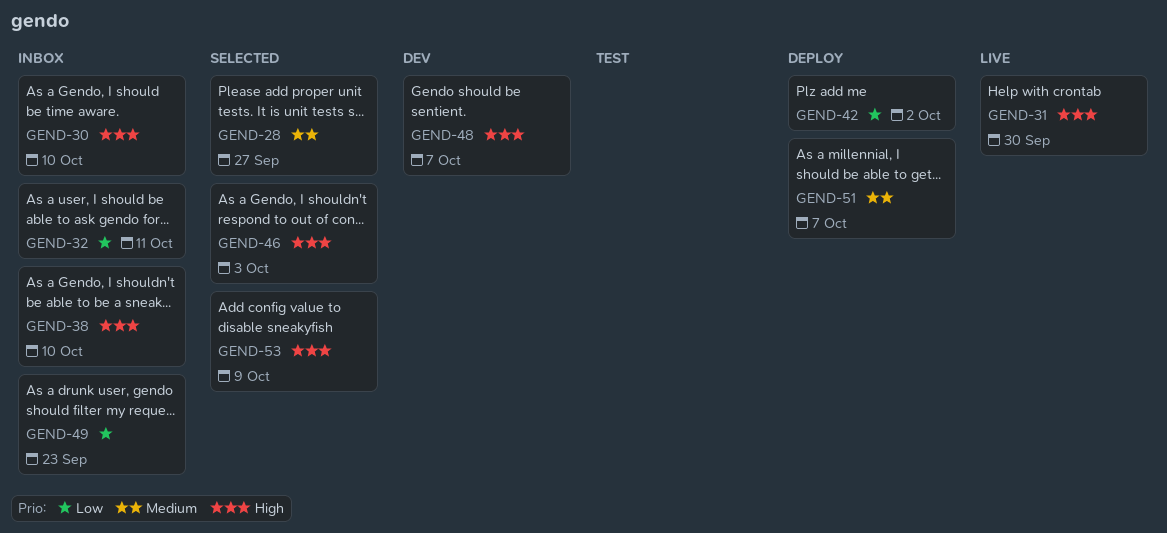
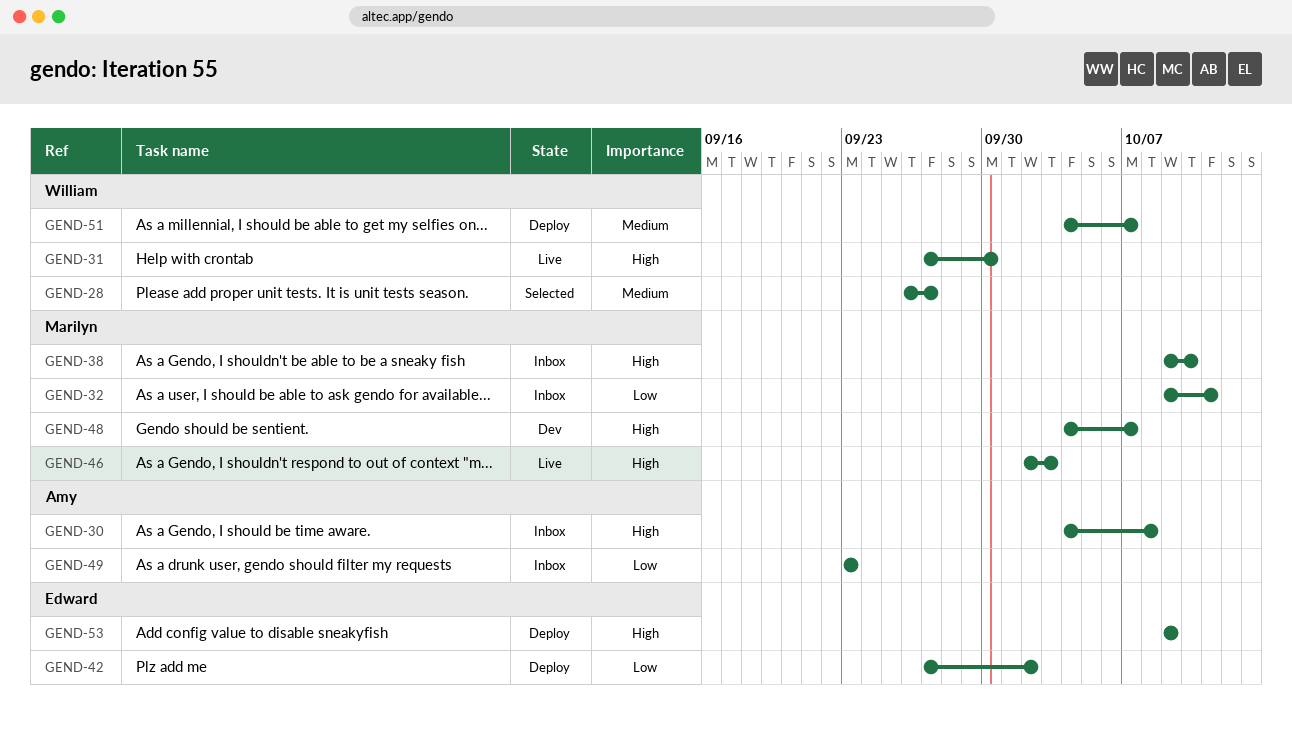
GEND-30, due: Oct 10 -> Oct 8
GEND-46, status: Selected -> Live
GEND-53, status: Selected -> Deploy

